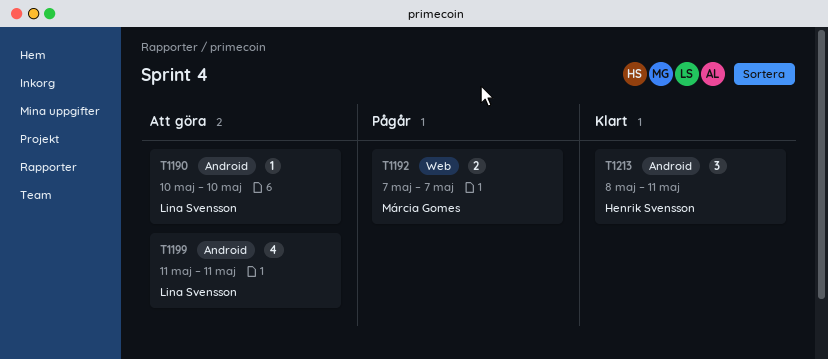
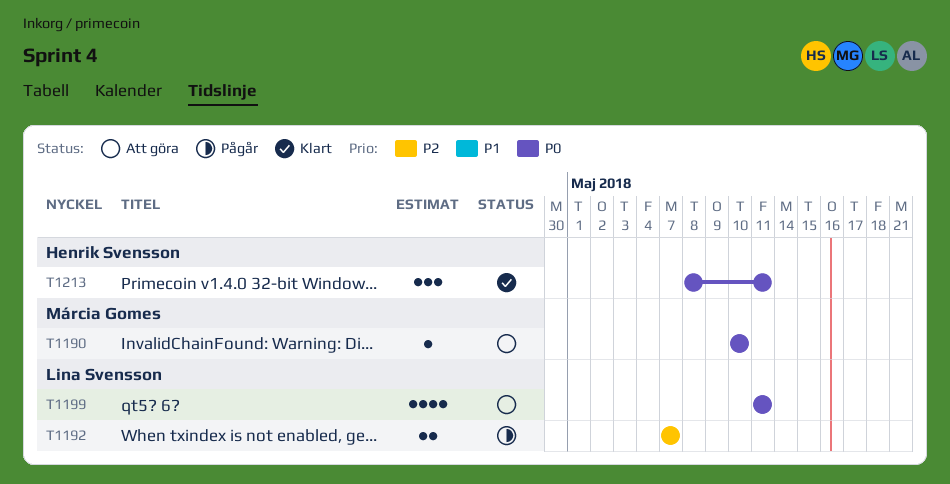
T1190, owner: Lina Svensson -> Márcia Gomes
T1192, owner: Márcia Gomes -> Lina Svensson

